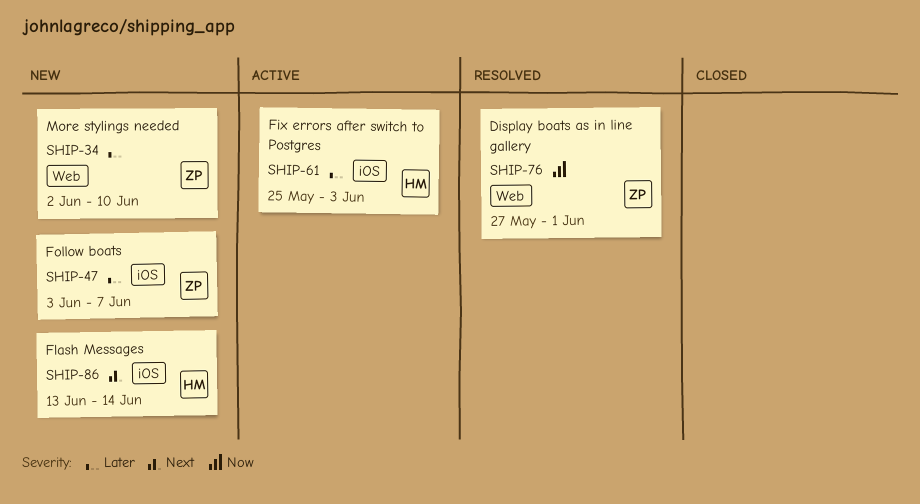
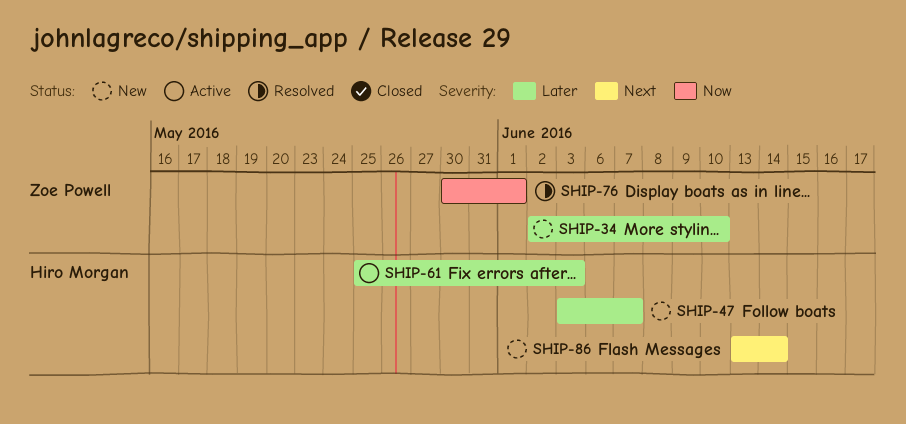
SHIP-47, owner: Zoe Powell -> Hiro Morgan
SHIP-76, start: May 27 -> May 30

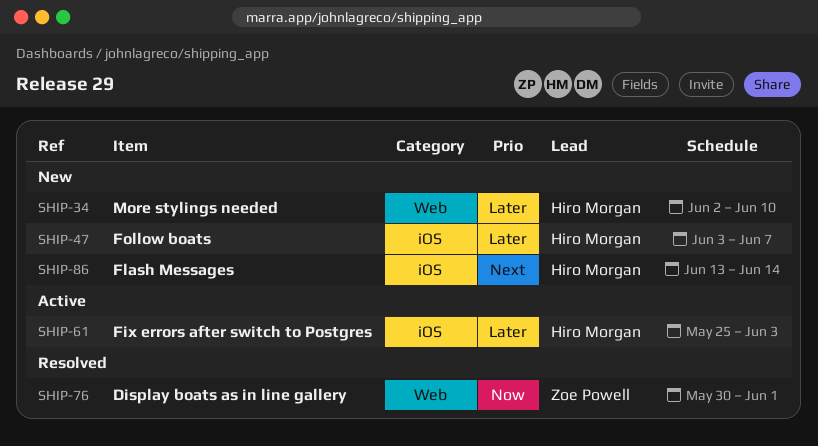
SHIP-34, owner: Zoe Powell -> Hiro Morgan

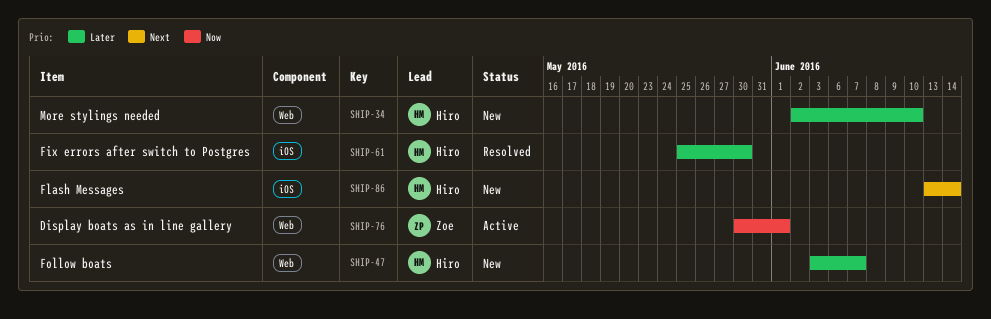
SHIP-47, label: iOS -> Web
SHIP-61, status: Active -> Resolved
SHIP-61, due: Jun 3 -> May 30
SHIP-76, status: Resolved -> Active

